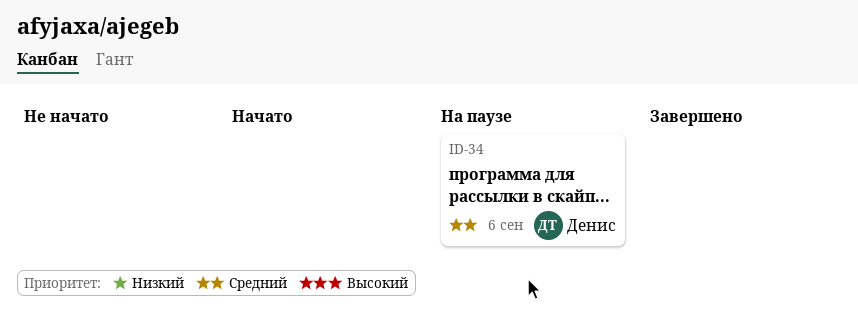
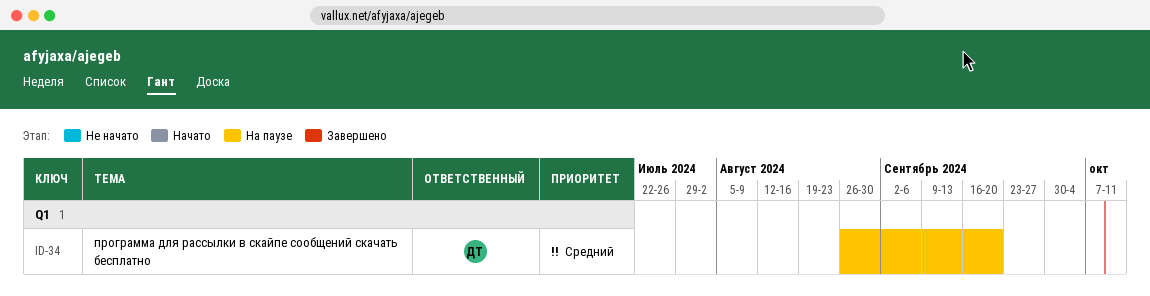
ID-34, due: Sep 6 -> Sep 20

